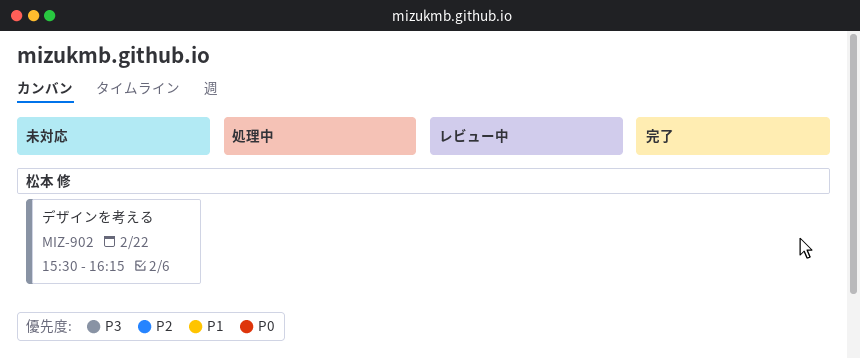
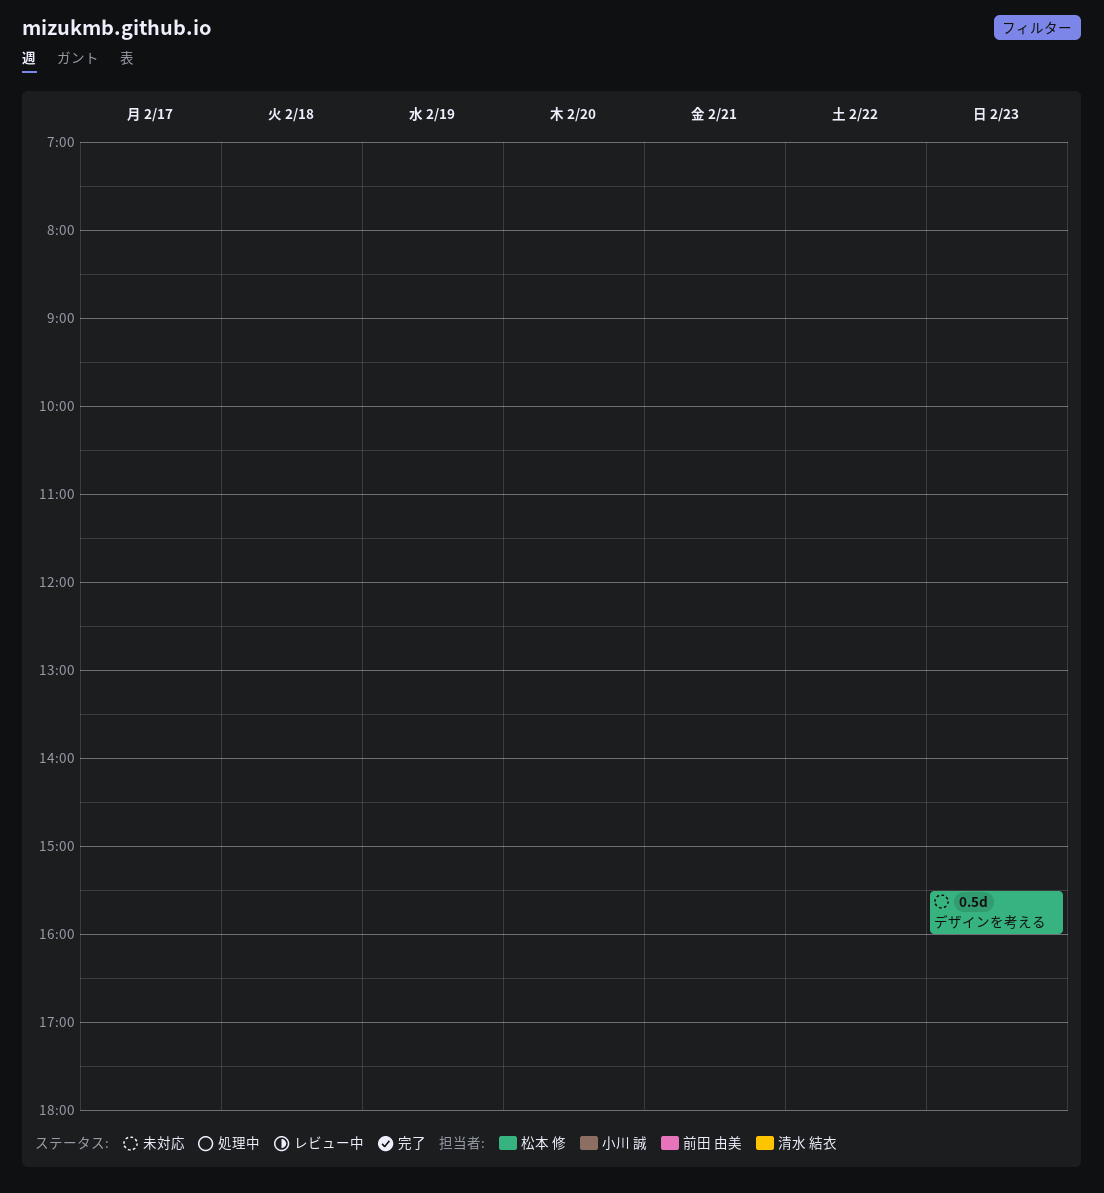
デザインを考える, day: Feb 22 -> Feb 23
デザインを考える, ends: 16:15 -> 16:00

